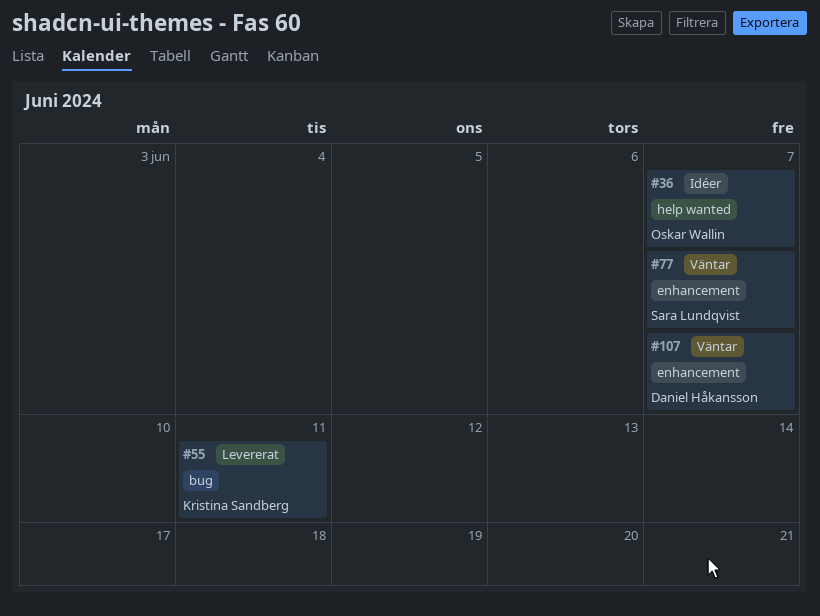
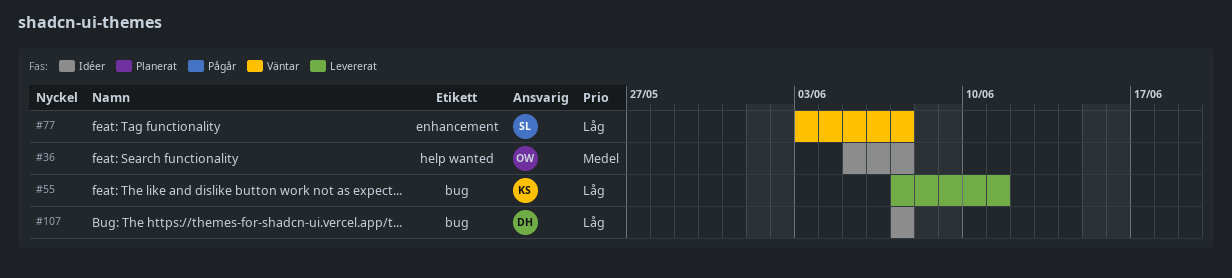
#107, status: Väntar -> Idéer
#107, label: enhancement -> bug

